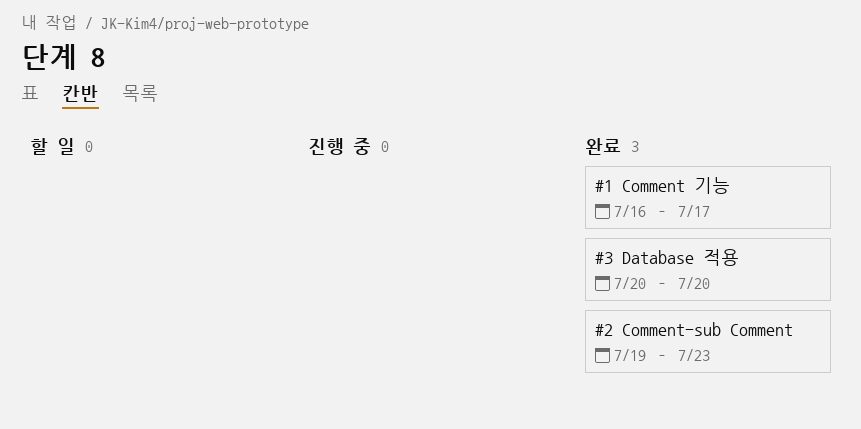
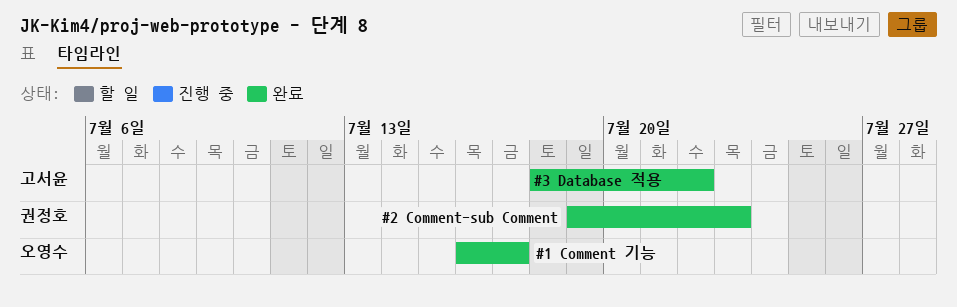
#3 Database 적용, start: Jul 20 -> Jul 18
#3 Database 적용, due: Jul 20 -> Jul 22

